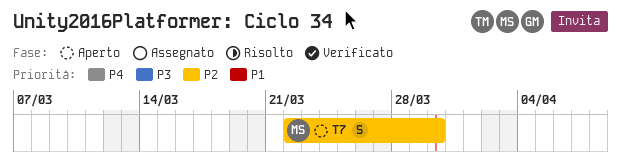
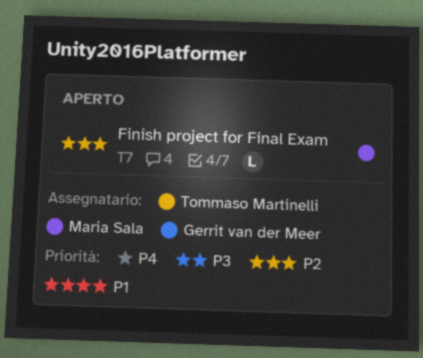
T7, estimate: S -> L

